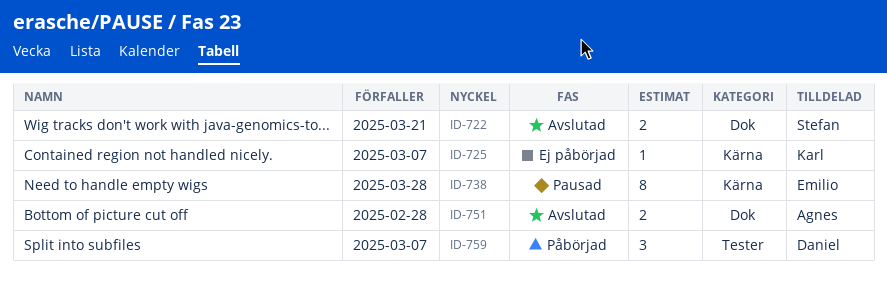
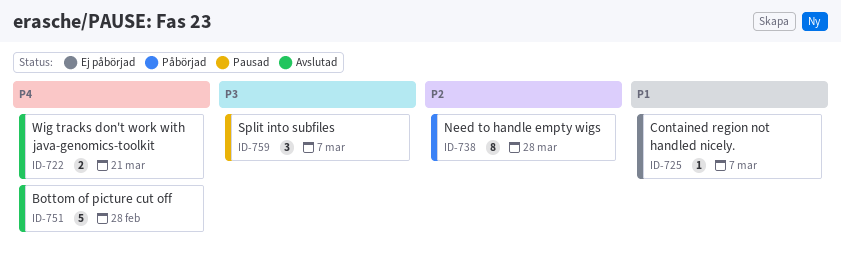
ID-738, status: Pausad -> Påbörjad
ID-751, estimate: 2 -> 5
ID-759, status: Påbörjad -> Pausad

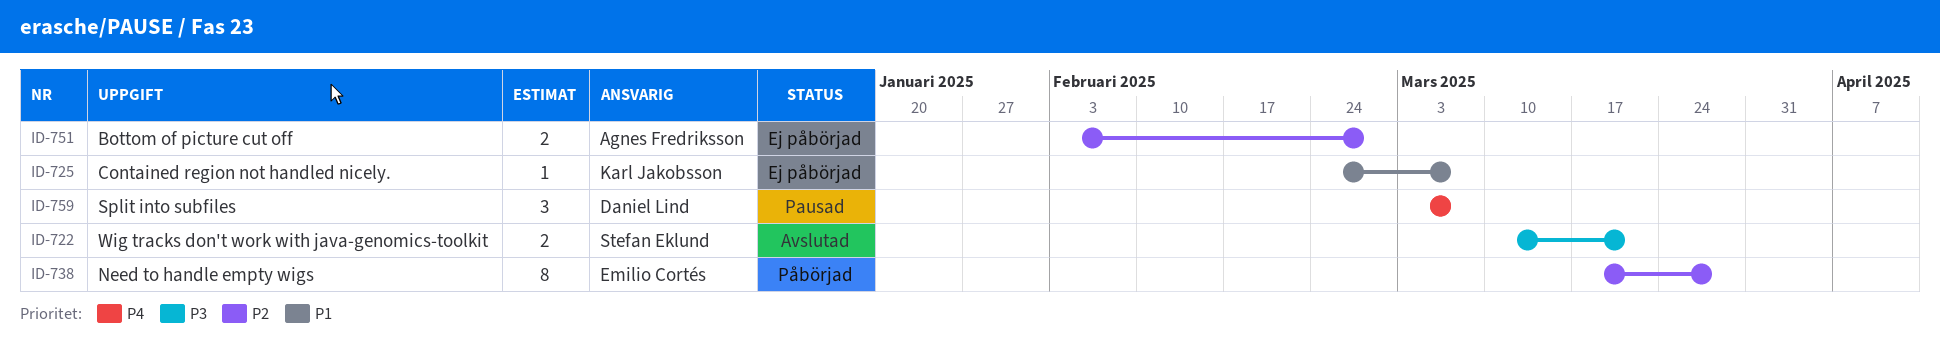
ID-722, priority: P4 -> P3
ID-751, status: Avslutad -> Ej påbörjad
ID-751, priority: P4 -> P2
ID-751, estimate: 5 -> 2
ID-759, priority: P3 -> P4

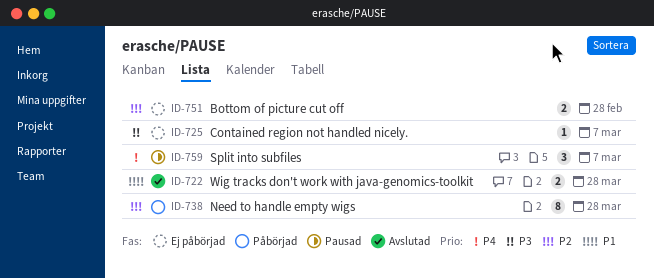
ID-722, priority: P3 -> P1
ID-722, due: Mar 21 -> Mar 28
ID-725, priority: P1 -> P3

